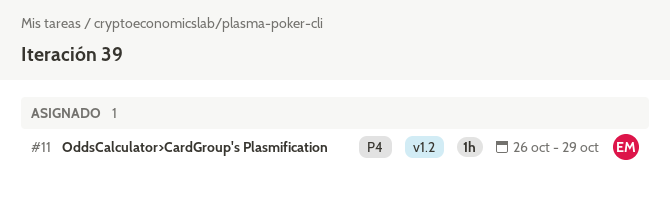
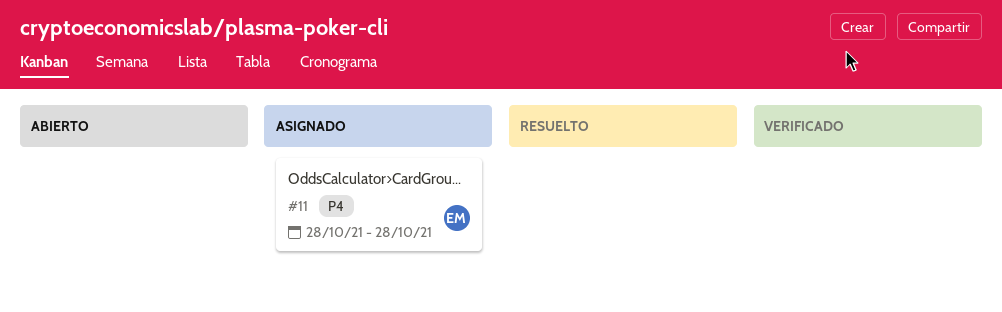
#11, start: Oct 26 -> Oct 28
#11, due: Oct 29 -> Oct 28

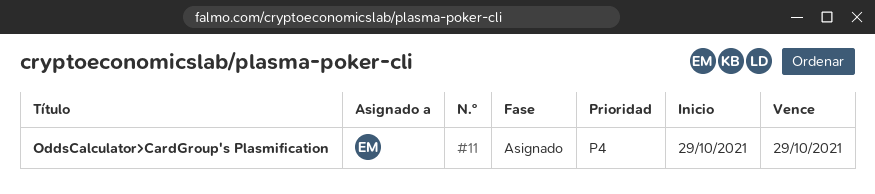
#11, start: Oct 28 -> Oct 29
#11, due: Oct 28 -> Oct 29

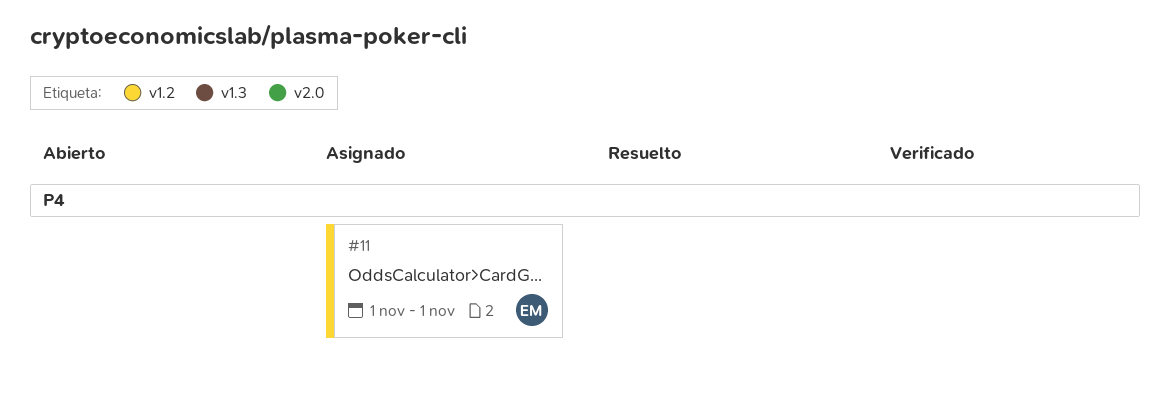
#11, start: Oct 29 -> Nov 1
#11, due: Oct 29 -> Nov 1

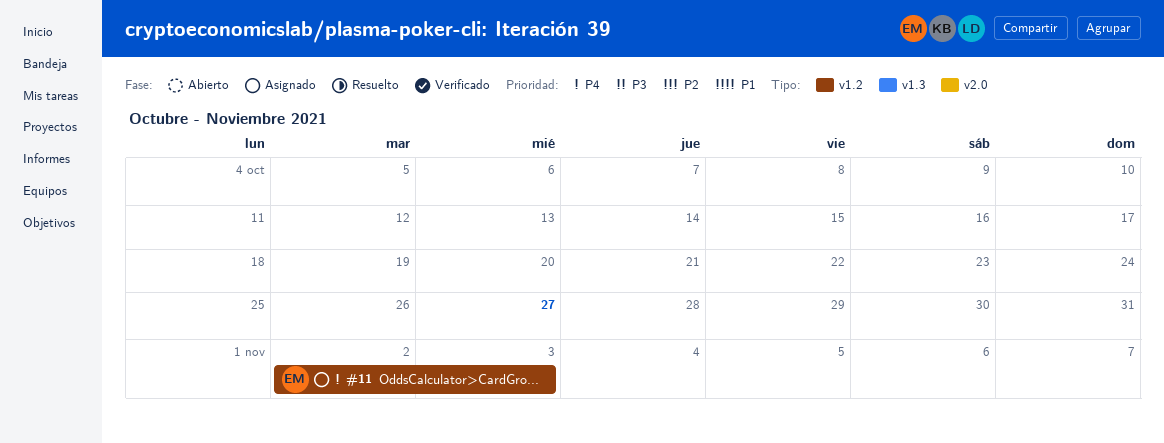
#11, start: Nov 1 -> Nov 2
#11, due: Nov 1 -> Nov 3

